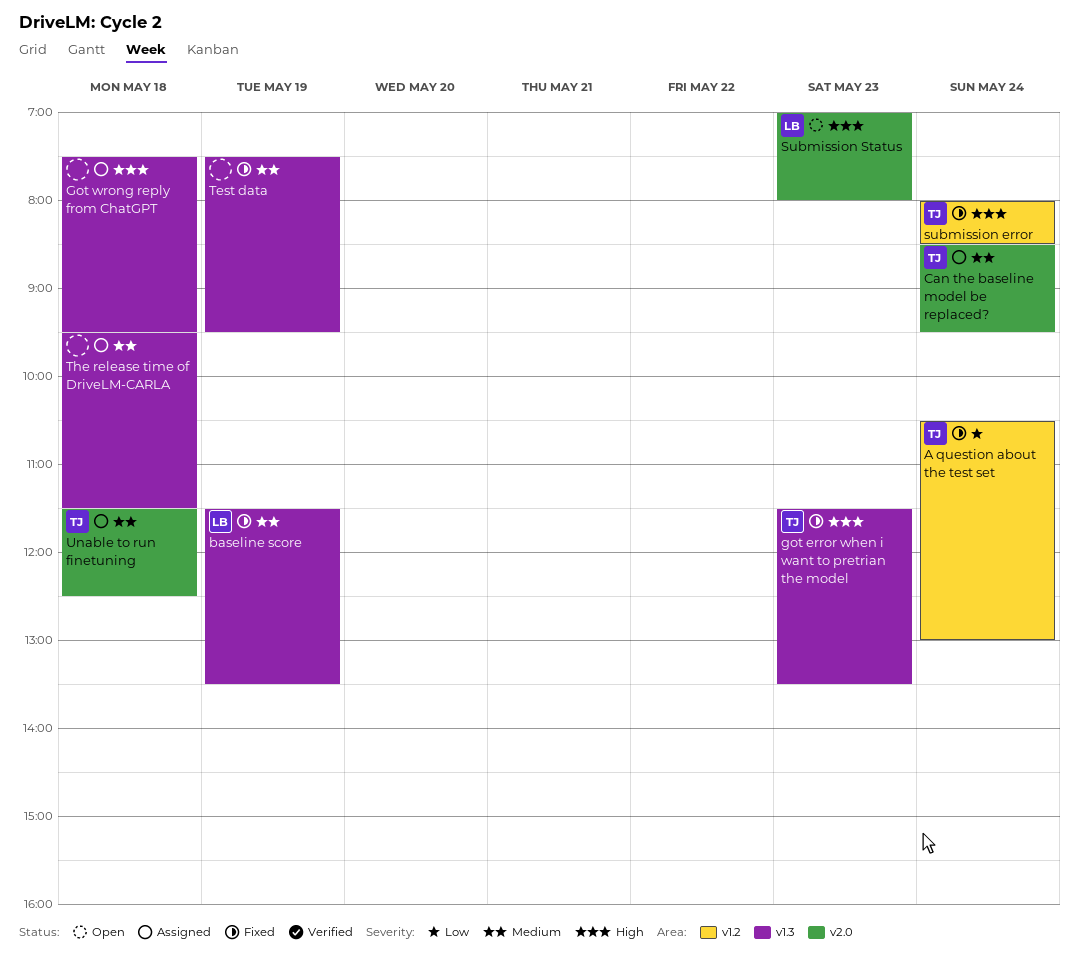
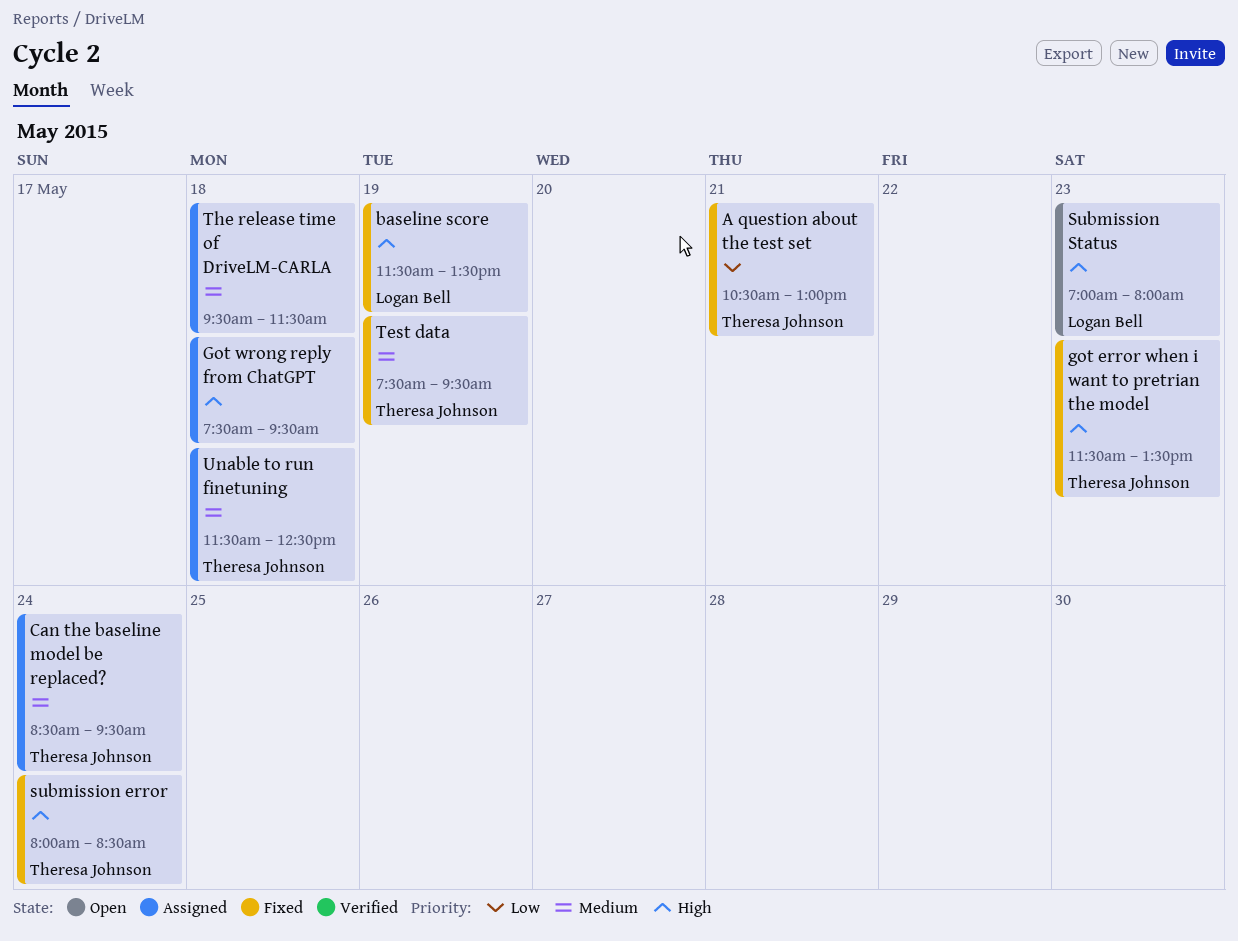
A question about the test set, day: May 24 -> May 21
baseline score, priority: Medium -> High
Test data, owner: none -> Theresa Johnson

